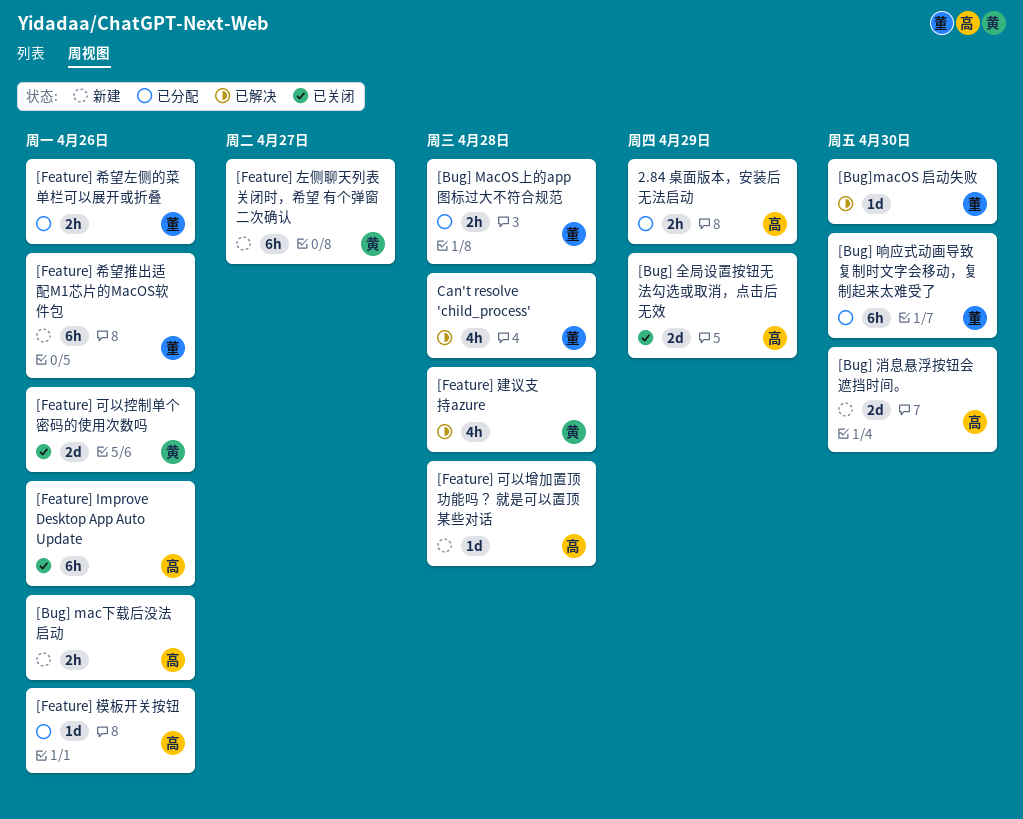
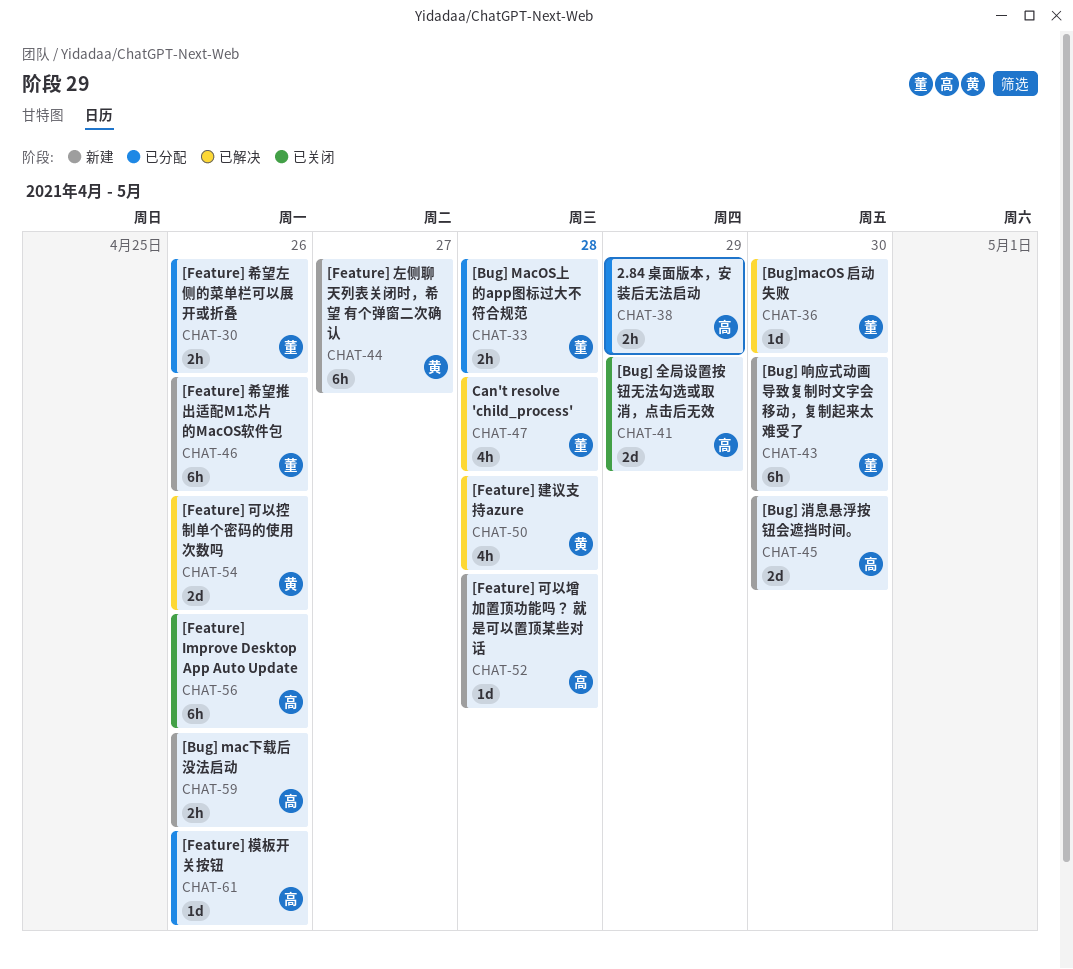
[Bug] 响应式动画导致复制时文字会移动，复制起来太难受了, status: 已分配 -> 新建
[Feature] 可以控制单个密码的使用次数吗, status: 已关闭 -> 已解决

